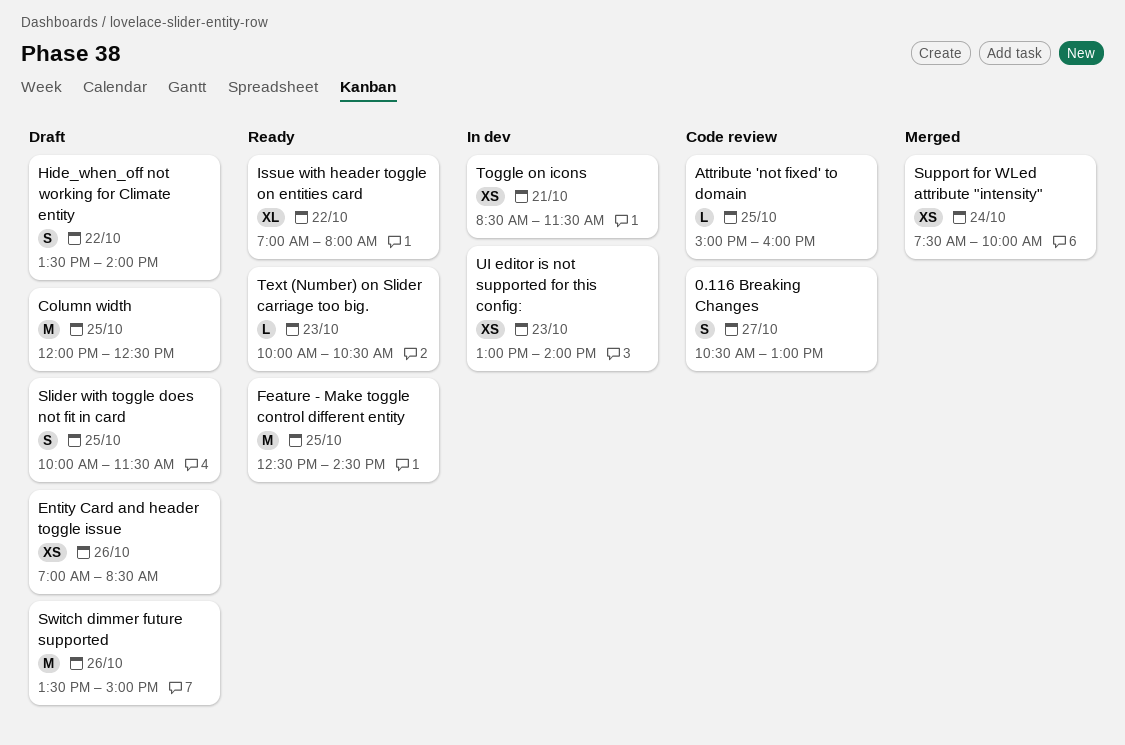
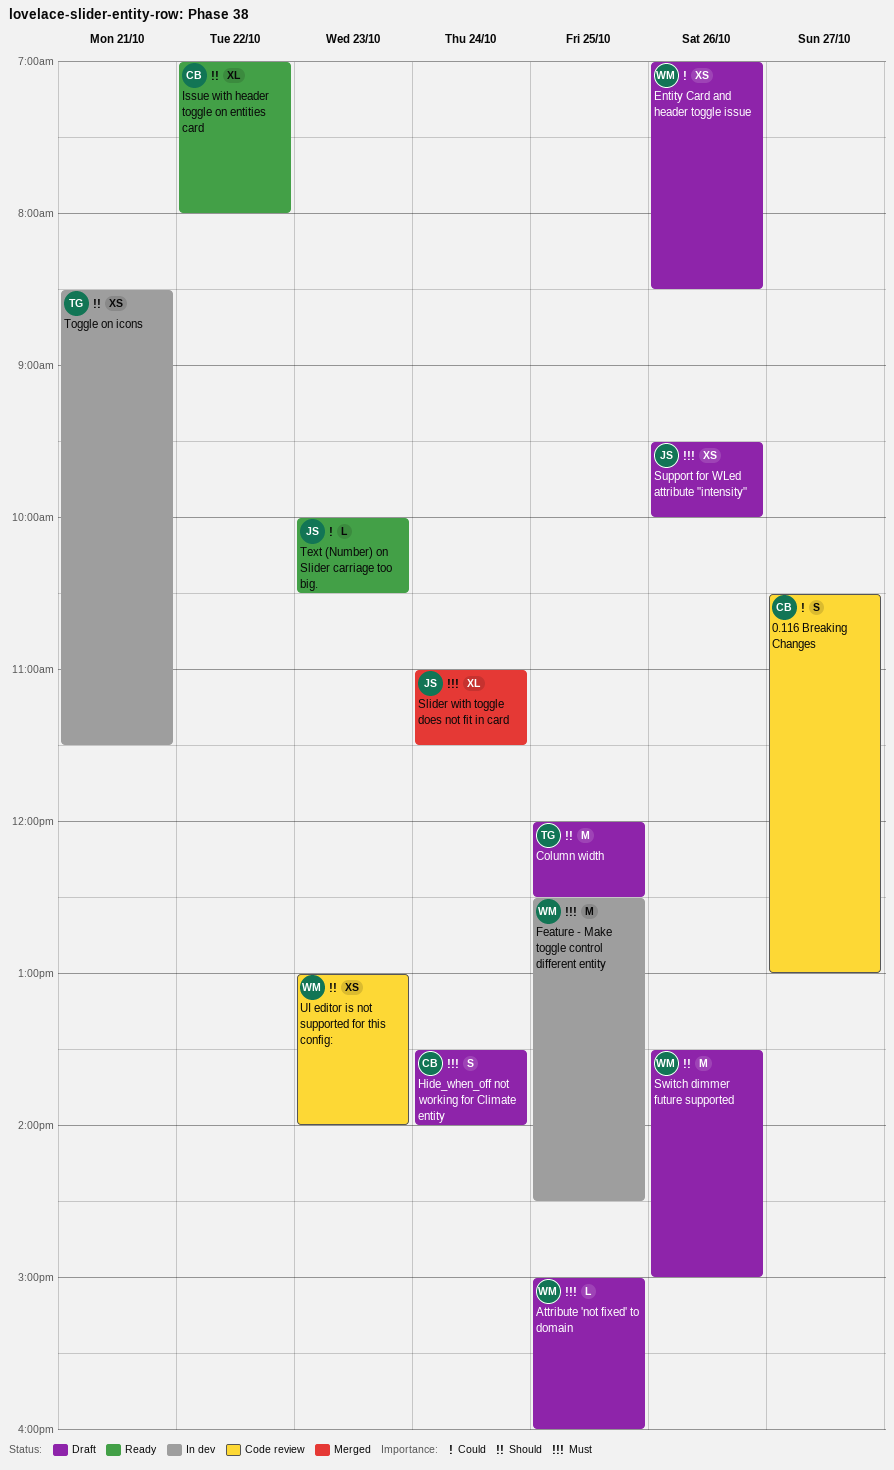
Attribute 'not fixed' to domain, status: Code review -> Draft
Feature - Make toggle control different entity, status: Ready -> In dev
Hide_when_off not working for Climate entity, day: Oct 22 -> Oct 24
Slider with toggle does not fit in card, status: Draft -> Merged
Slider with toggle does not fit in card, estimate: S -> XL
Slider with toggle does not fit in card, day: Oct 25 -> Oct 24
Slider with toggle does not fit in card, begins: 10:00 -> 11:00
Support for WLed attribute "intensity", status: Merged -> Draft
Support for WLed attribute "intensity", day: Oct 24 -> Oct 26
Support for WLed attribute "intensity", begins: 07:30 -> 09:30
UI editor is not supported for this config:, status: In dev -> Code review

